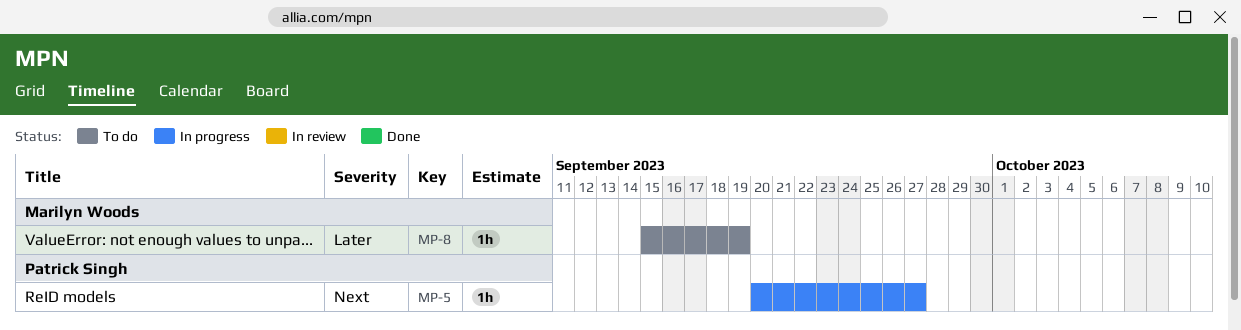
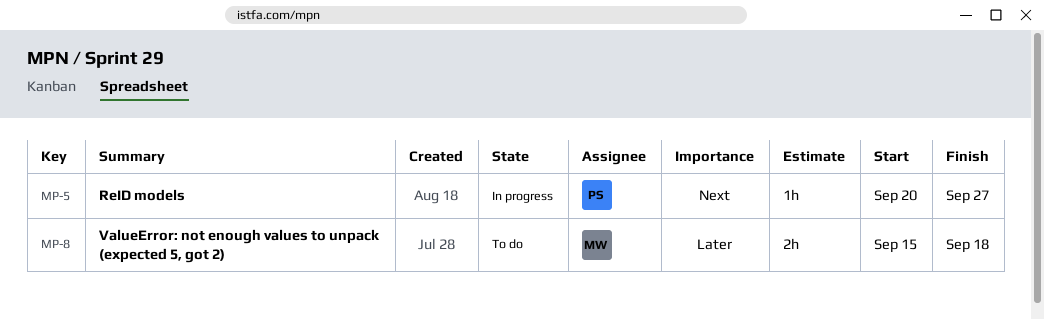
MP-8, estimate: 1h -> 2h
MP-8, due: Sep 19 -> Sep 18

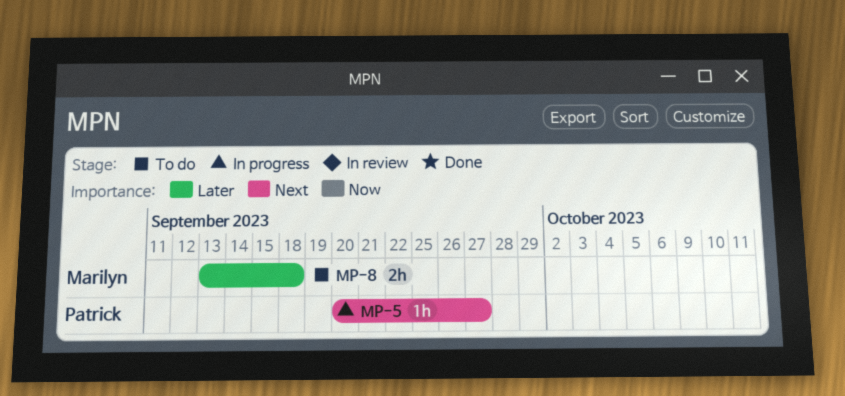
MP-8, start: Sep 15 -> Sep 13

